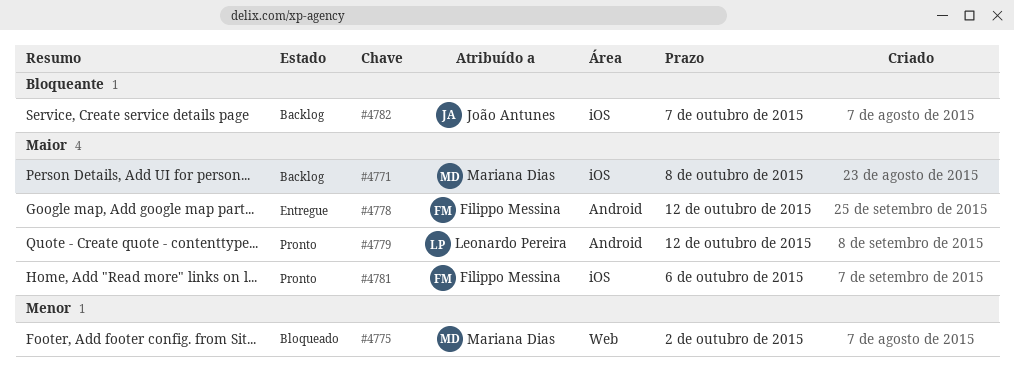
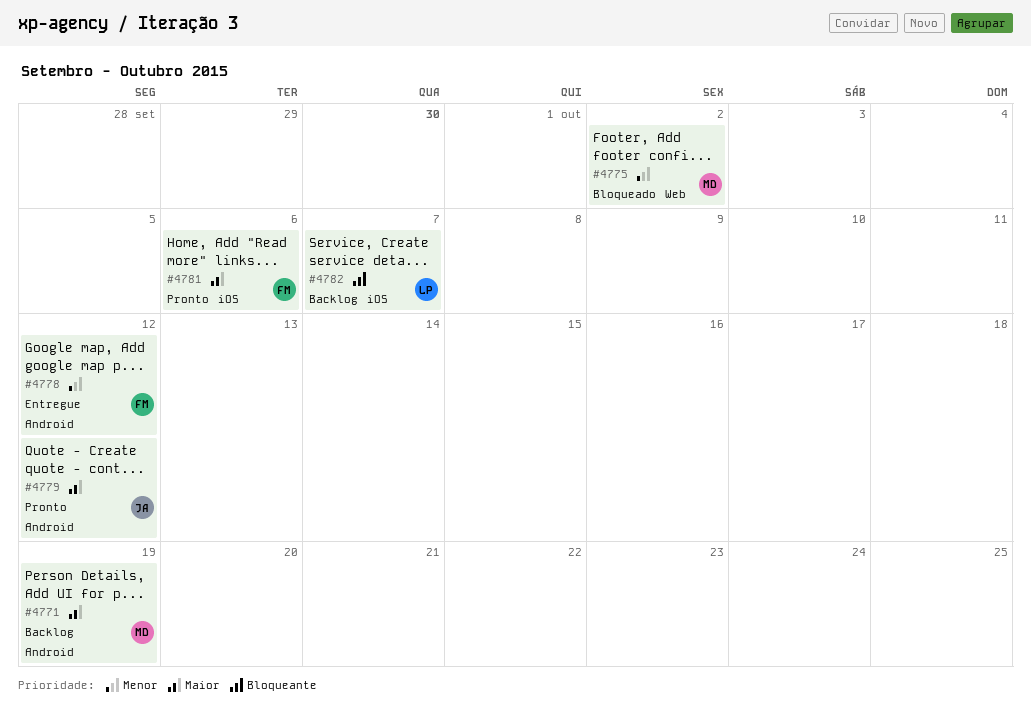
#4771, label: iOS -> Android
#4771, due: Oct 8 -> Oct 19
#4778, priority: Maior -> Menor
#4779, owner: Leonardo Pereira -> João Antunes
#4782, owner: João Antunes -> Leonardo Pereira

